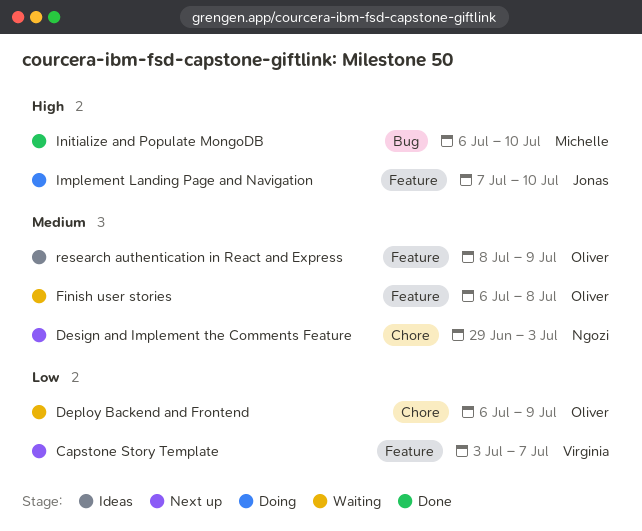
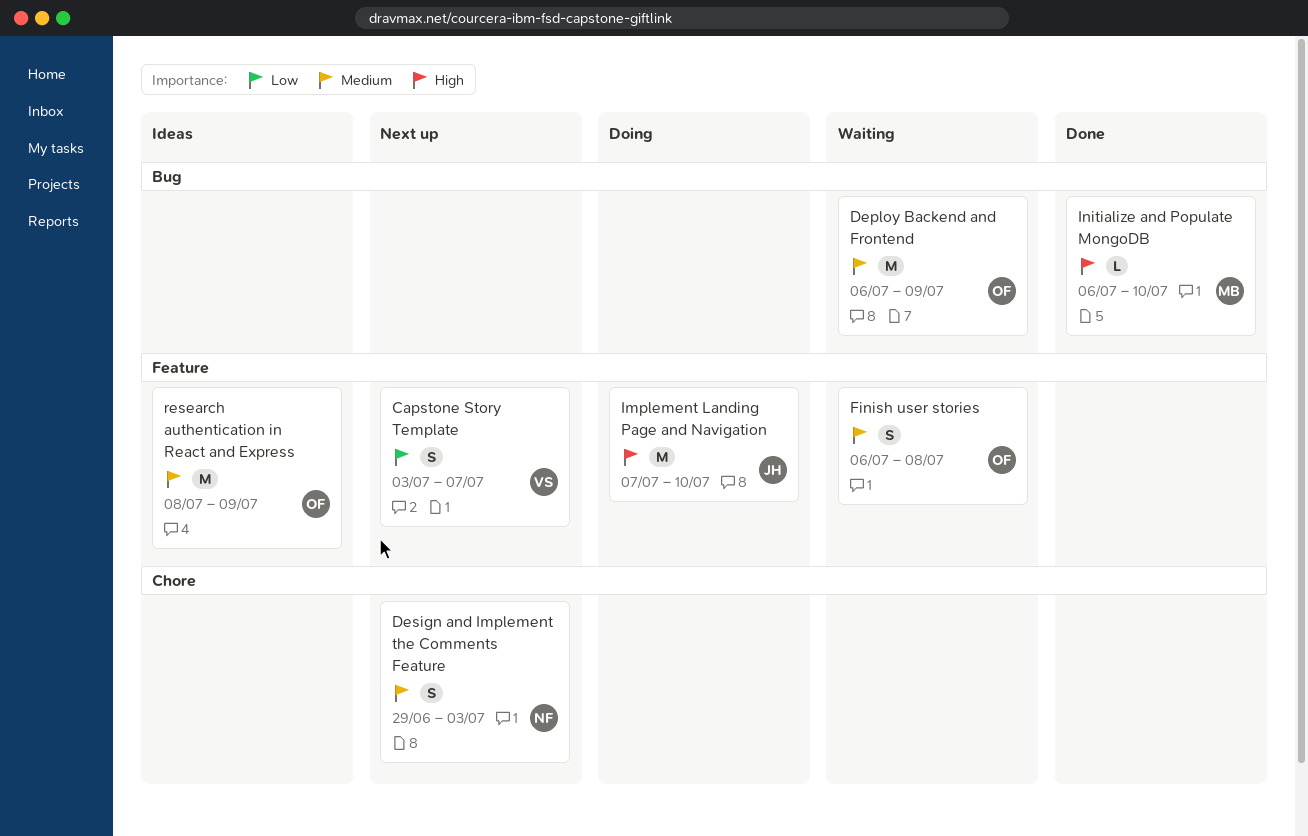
Deploy Backend and Frontend, priority: Low -> Medium
Deploy Backend and Frontend, label: Chore -> Bug

